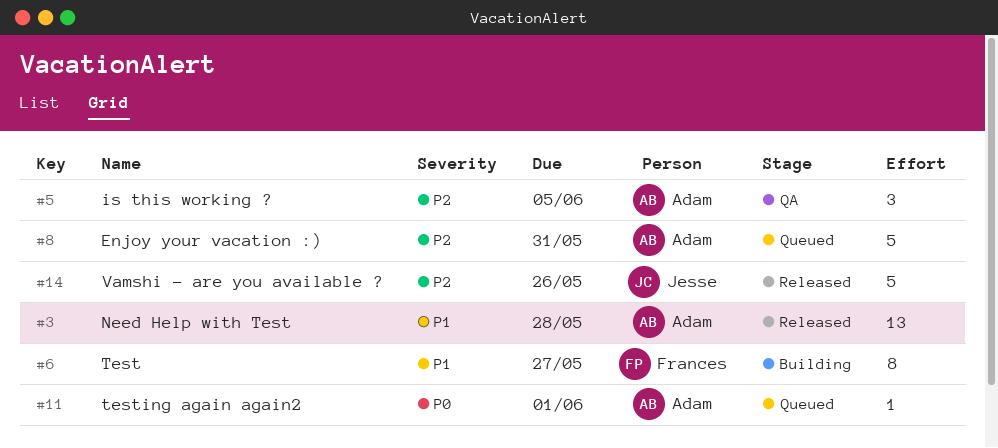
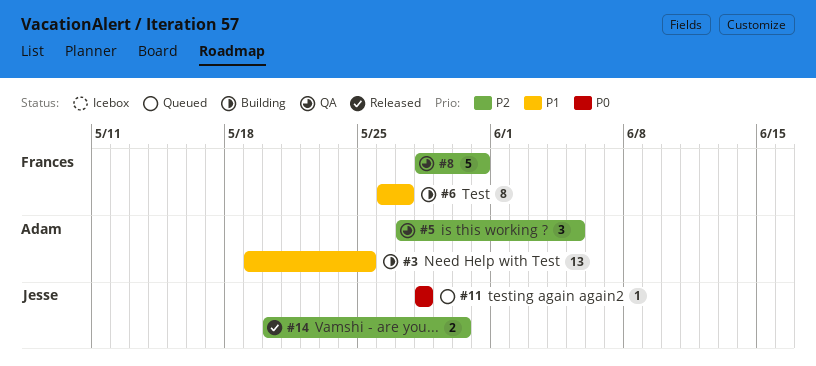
#3, status: Released -> Building
#3, due: May 28 -> May 25
#8, status: Queued -> QA
#8, owner: Adam -> Frances
#11, owner: Adam -> Jesse
#11, due: Jun 1 -> May 28
#14, estimate: 5 -> 2
#14, due: May 26 -> May 30

